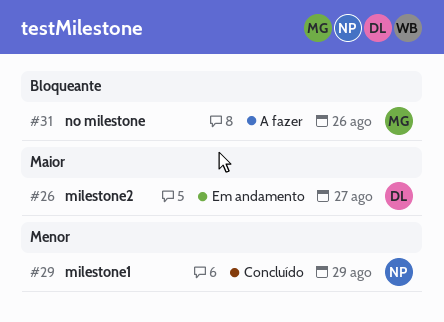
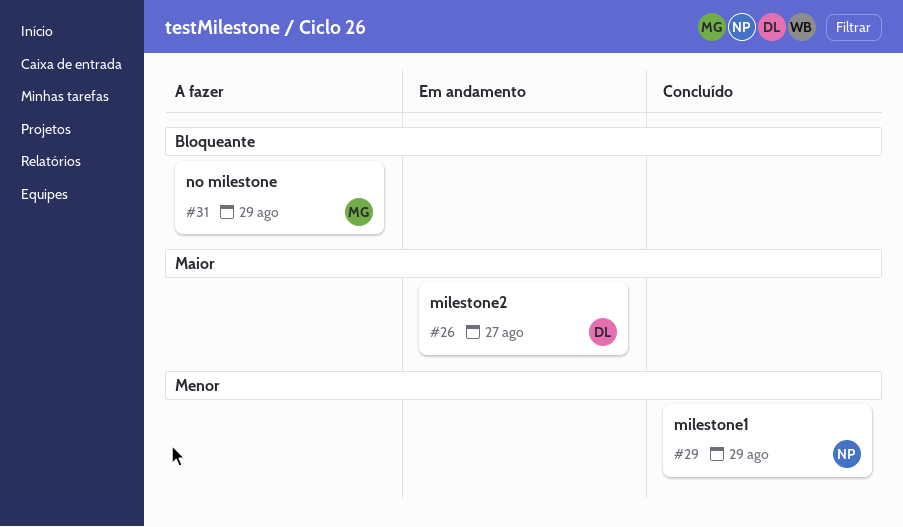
#31, due: Aug 26 -> Aug 29

